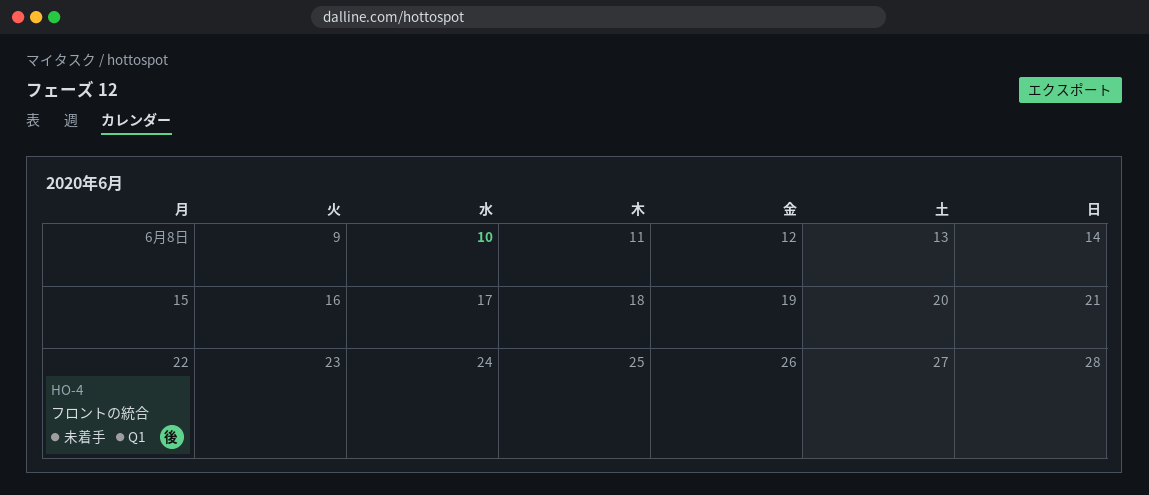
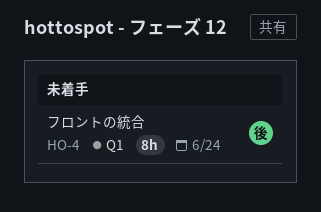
HO-4, due: Jun 22 -> Jun 24

